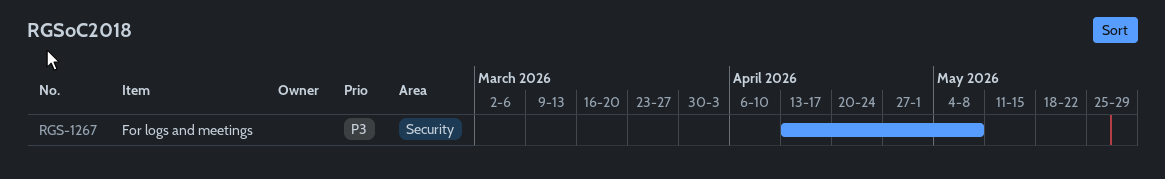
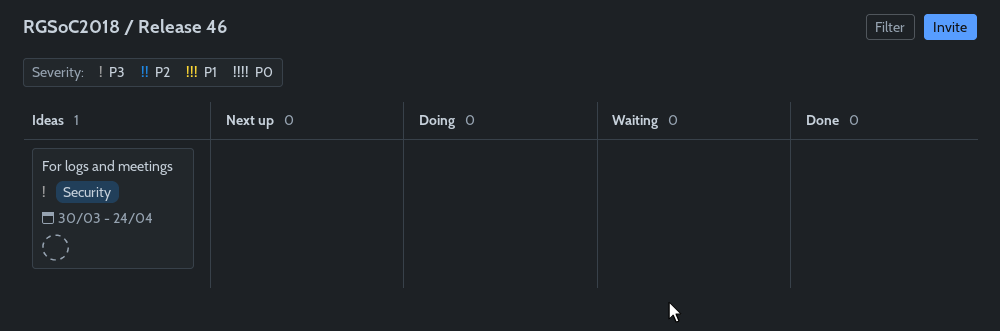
For logs and meetings, start: Apr 13 -> Mar 30
For logs and meetings, due: May 8 -> Apr 24

